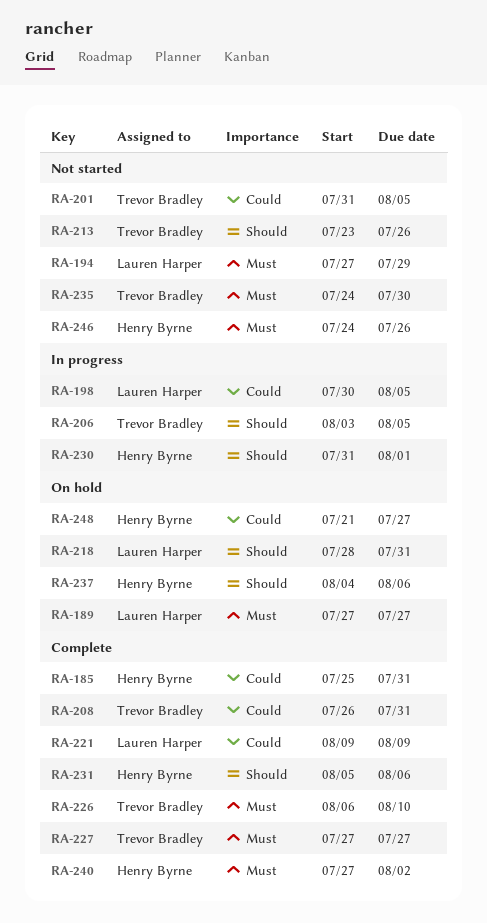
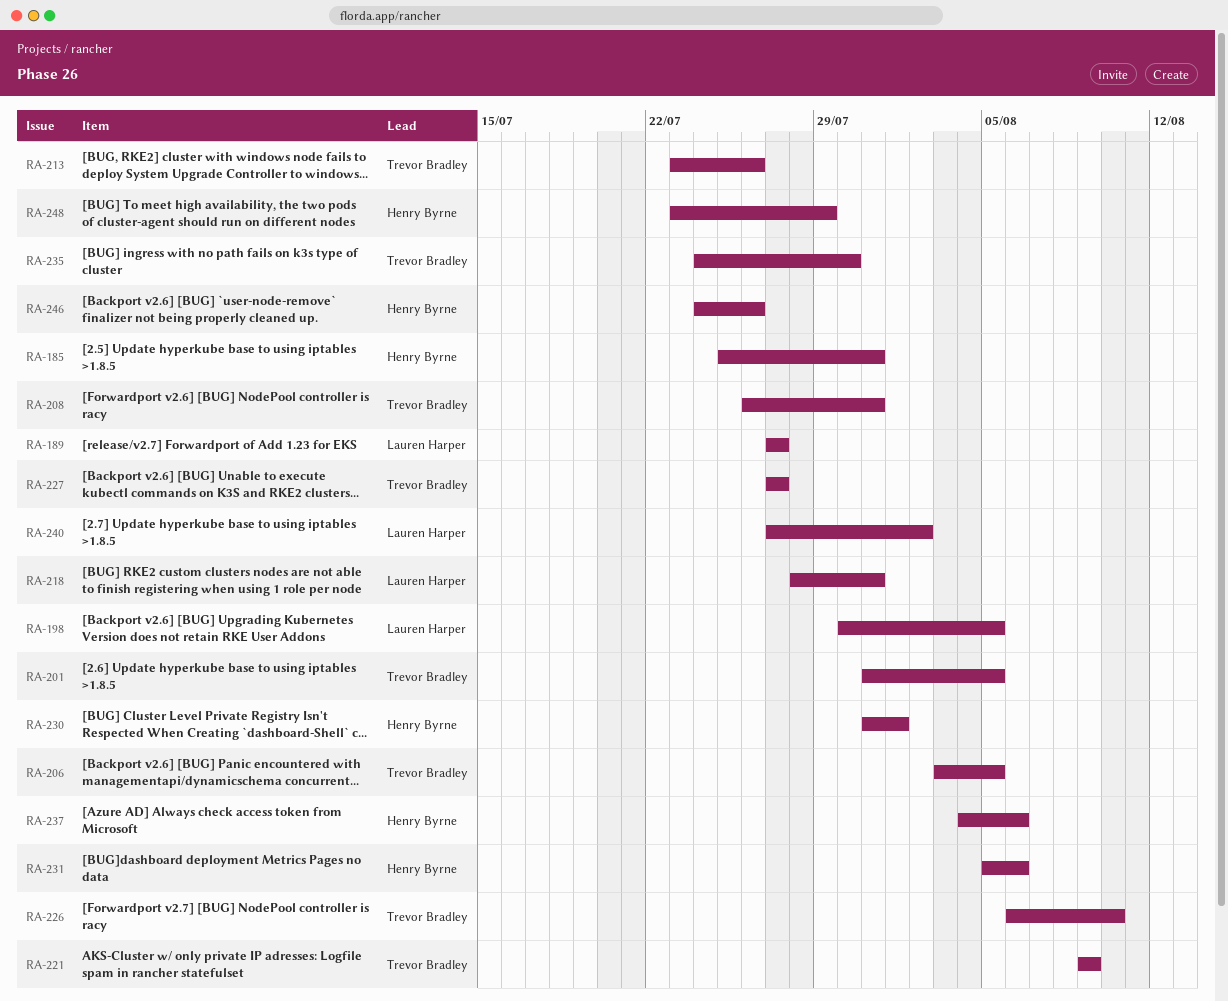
RA-194: present -> none
RA-221, owner: Lauren Harper -> Trevor Bradley
RA-240, owner: Henry Byrne -> Lauren Harper
RA-248, start: Jul 21 -> Jul 23
RA-248, due: Jul 27 -> Jul 29

